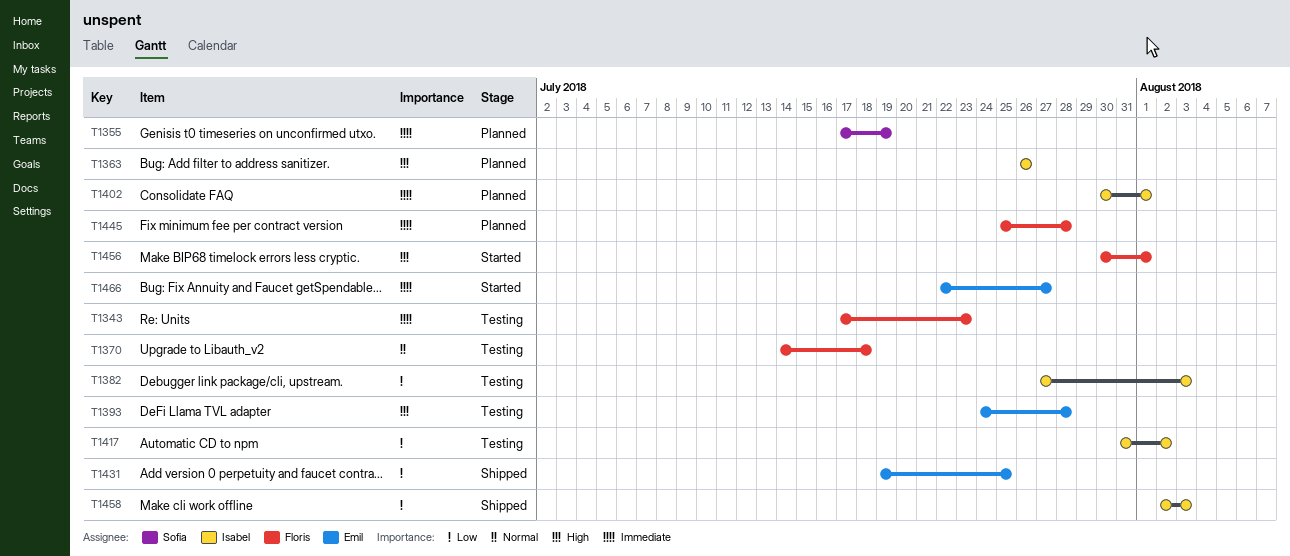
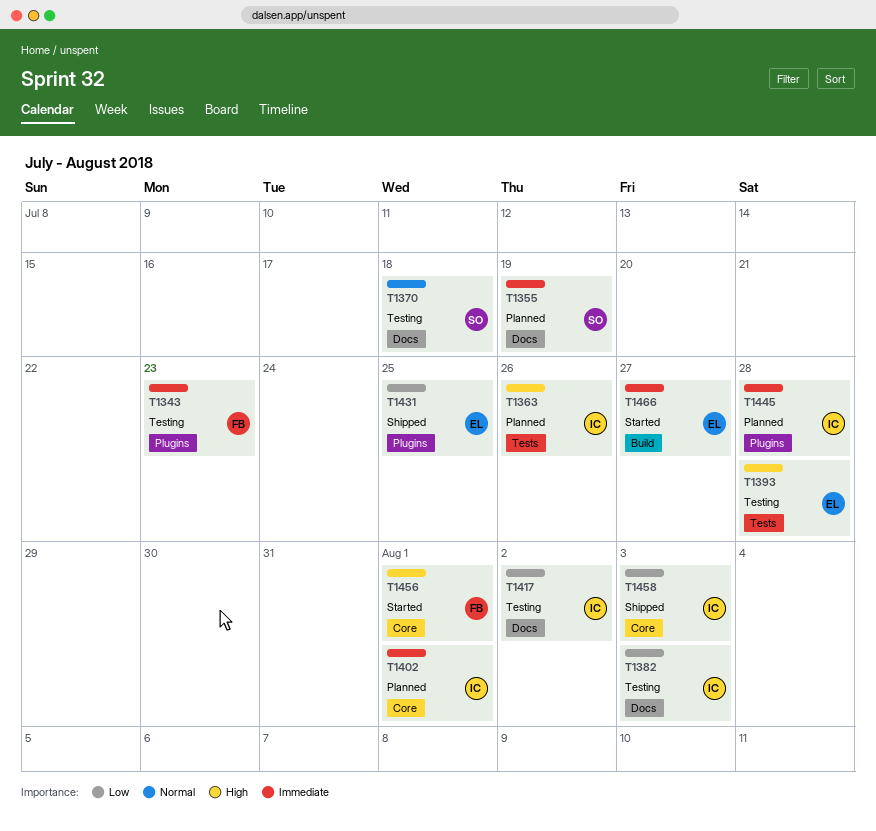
T1370, owner: Floris -> Sofia
T1445, owner: Floris -> Isabel

